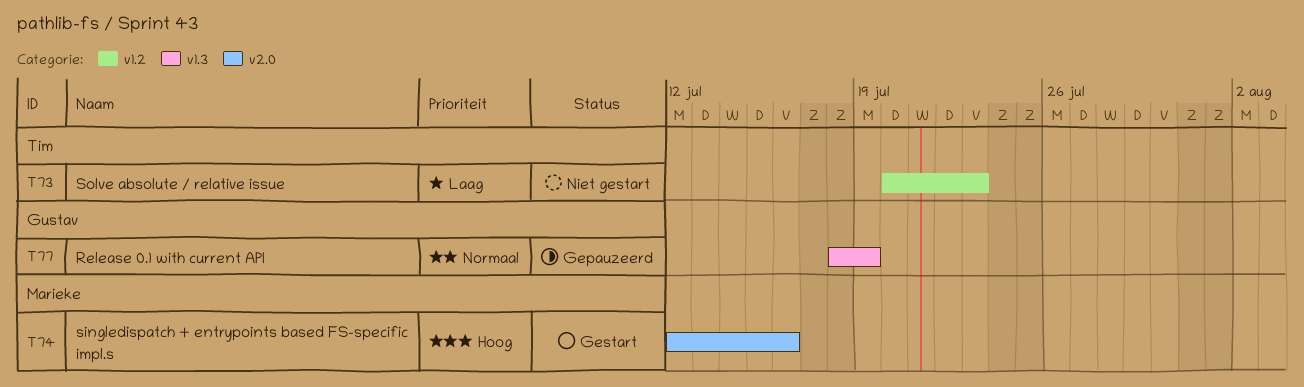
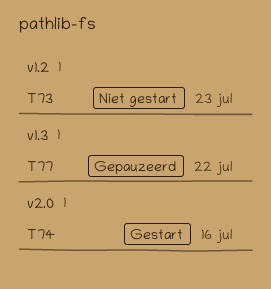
T77, due: Jul 19 -> Jul 22

